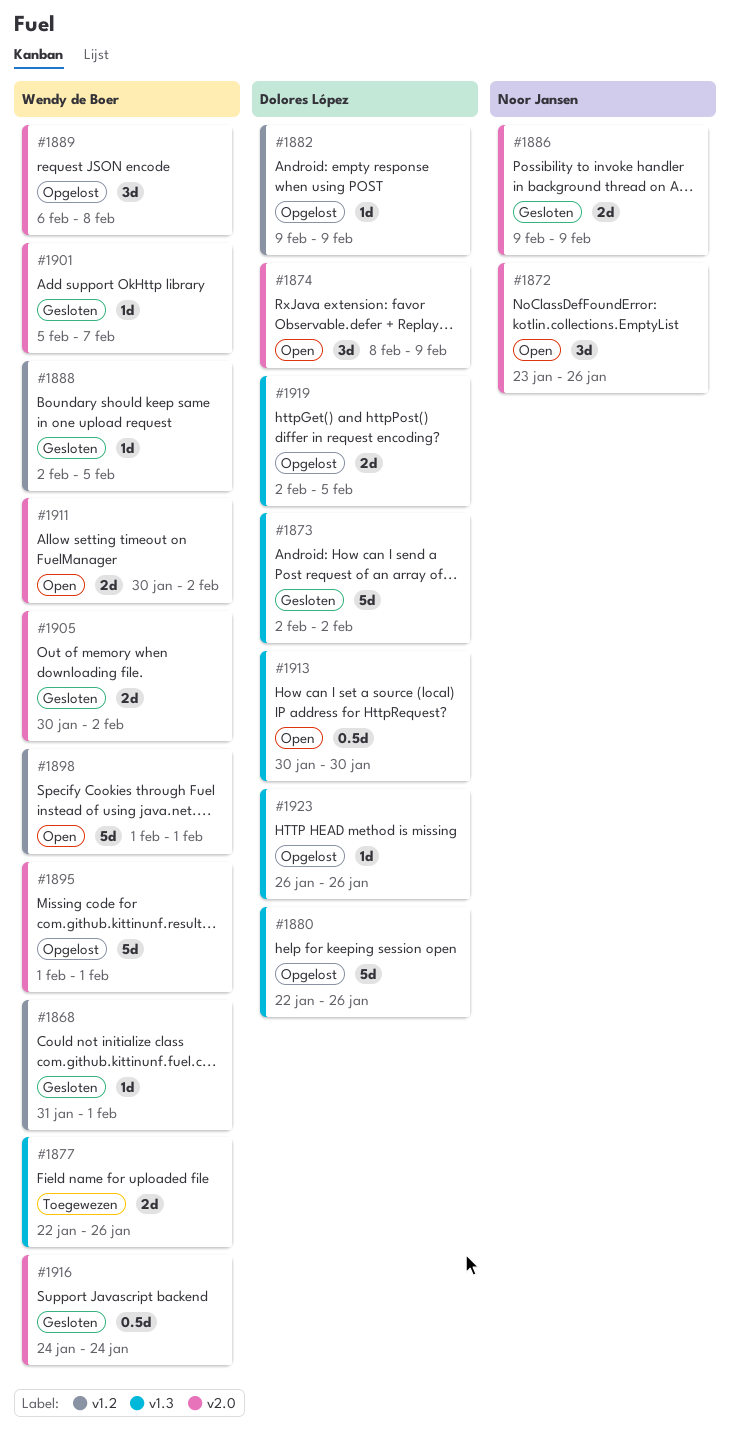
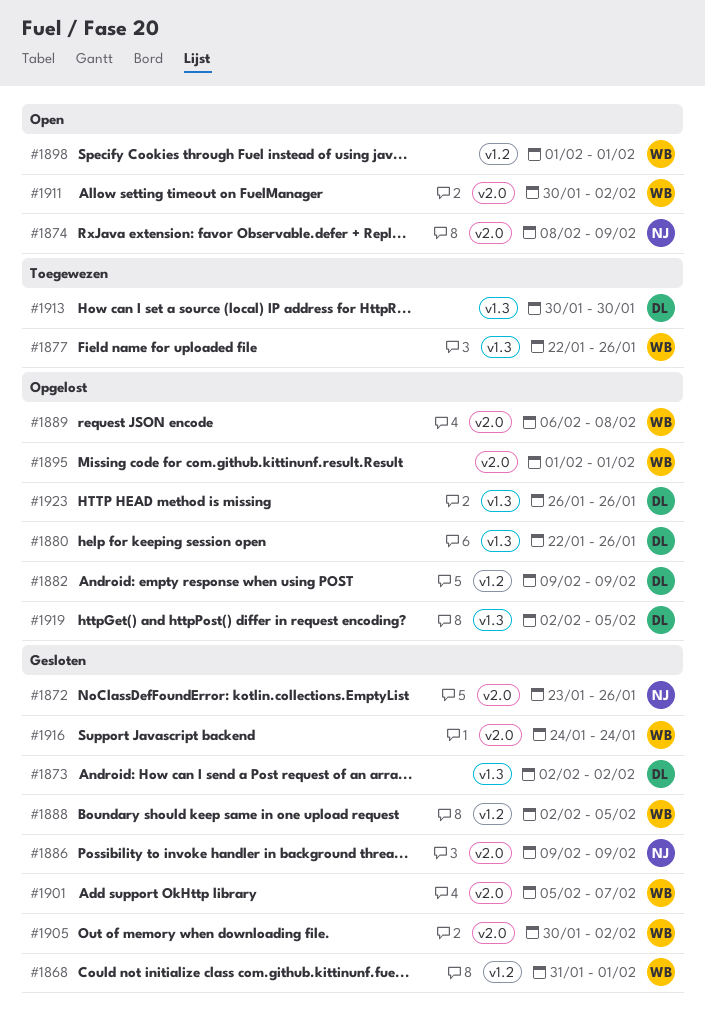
#1872, status: Open -> Gesloten
#1874, owner: Dolores López -> Noor Jansen
#1913, status: Open -> Toegewezen

